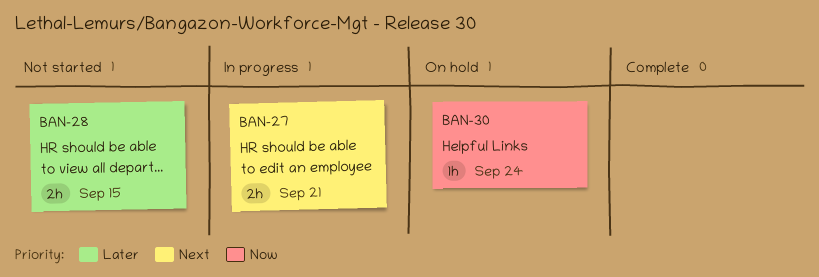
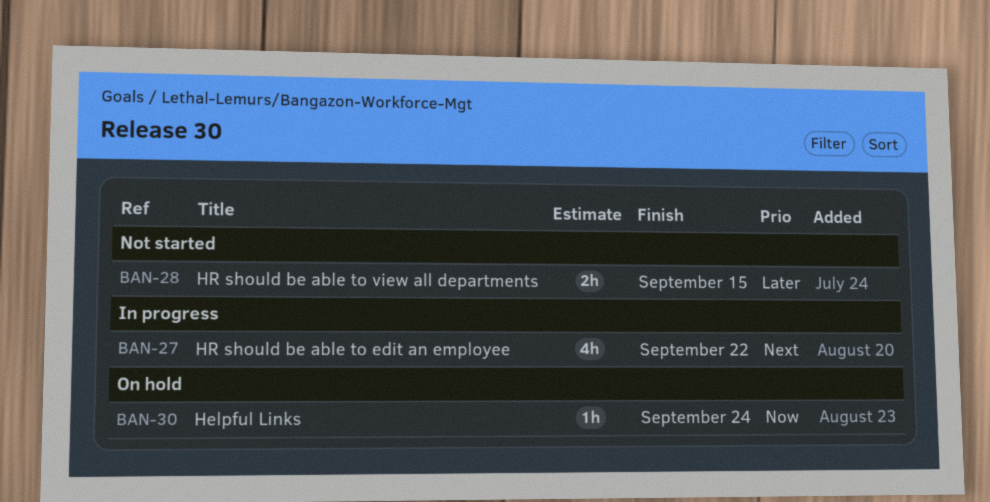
BAN-27, estimate: 2h -> 4h
BAN-27, due: Sep 21 -> Sep 22

